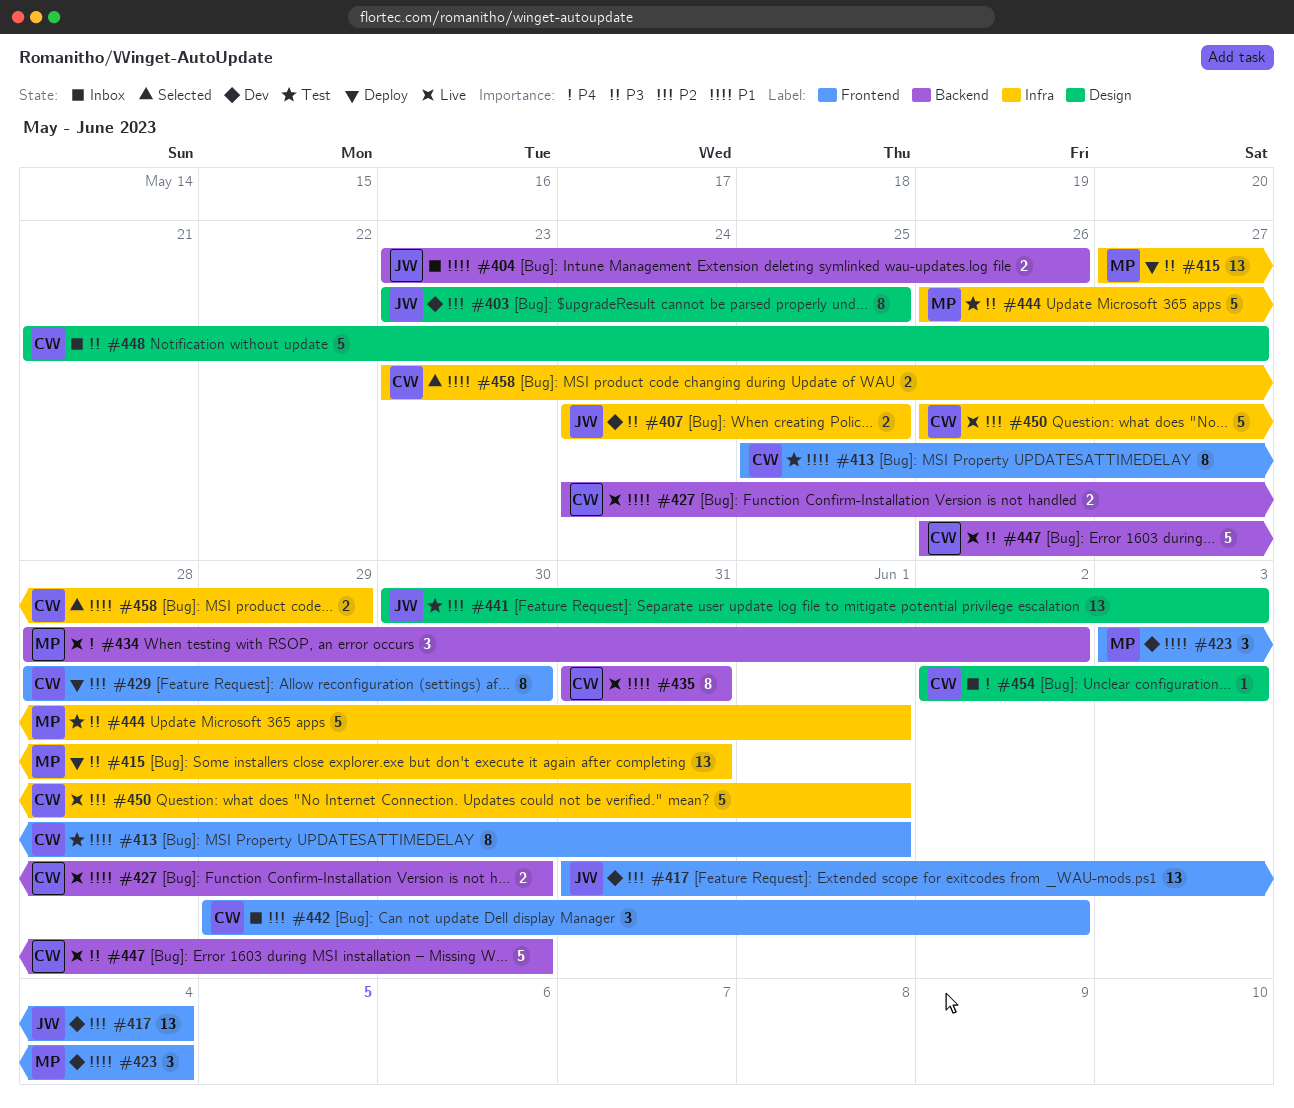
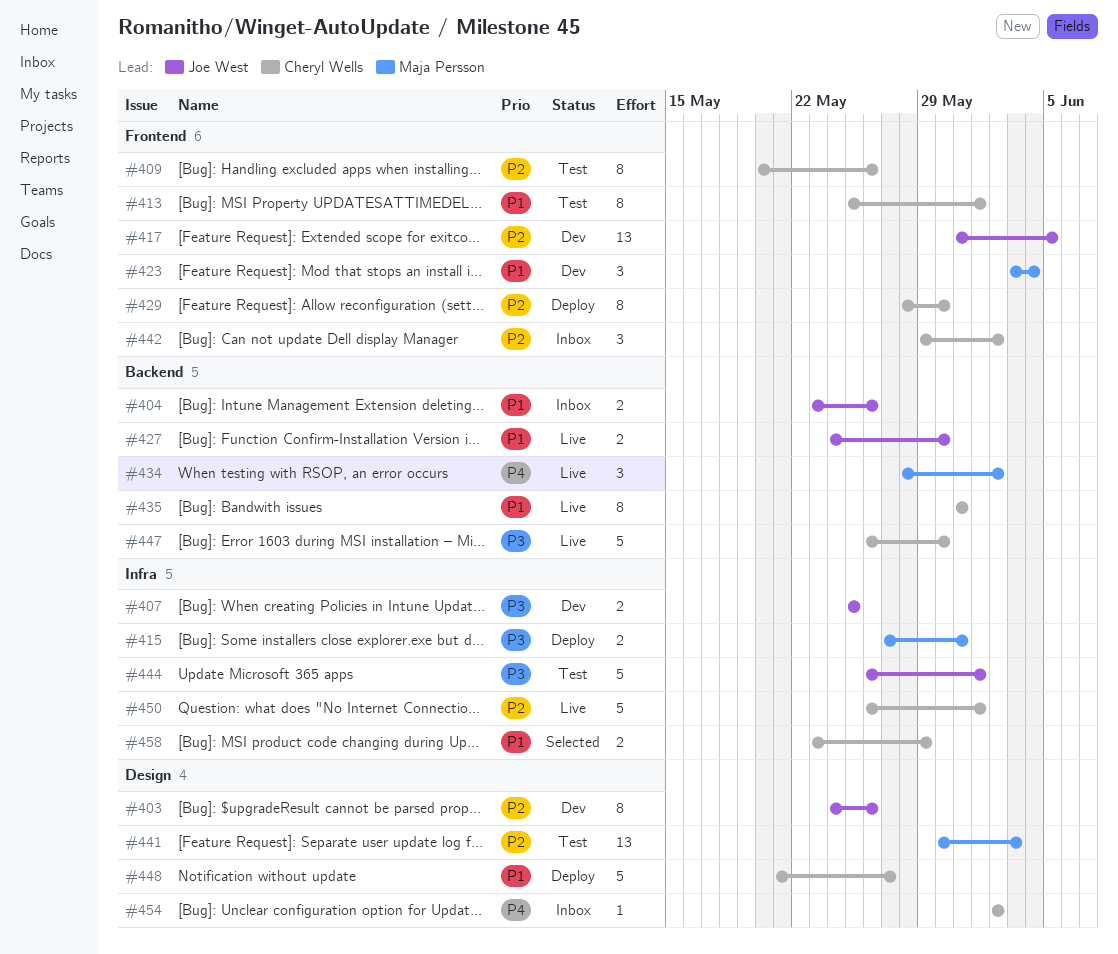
#403, start: May 23 -> May 24
#403, due: May 25 -> May 26
#407, start: May 24 -> May 25
#409: none -> present
#415, estimate: 13 -> 2
#417, due: Jun 4 -> Jun 5
#427, owner: Cheryl Wells -> Joe West
#441, owner: Joe West -> Maja Persson
#444, owner: Maja Persson -> Joe West
#448, status: Inbox -> Deploy
#448, priority: P3 -> P1
#454, due: Jun 3 -> Jun 2

